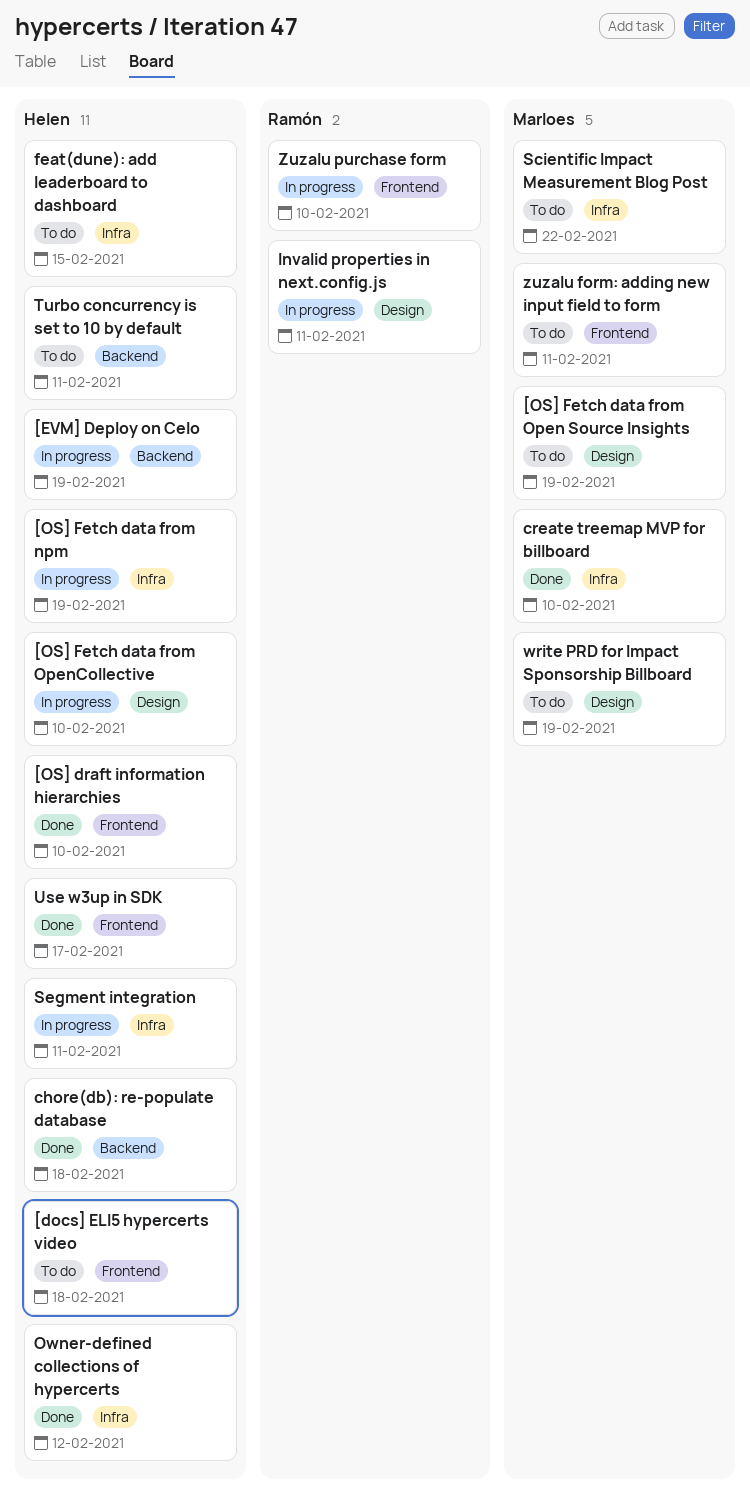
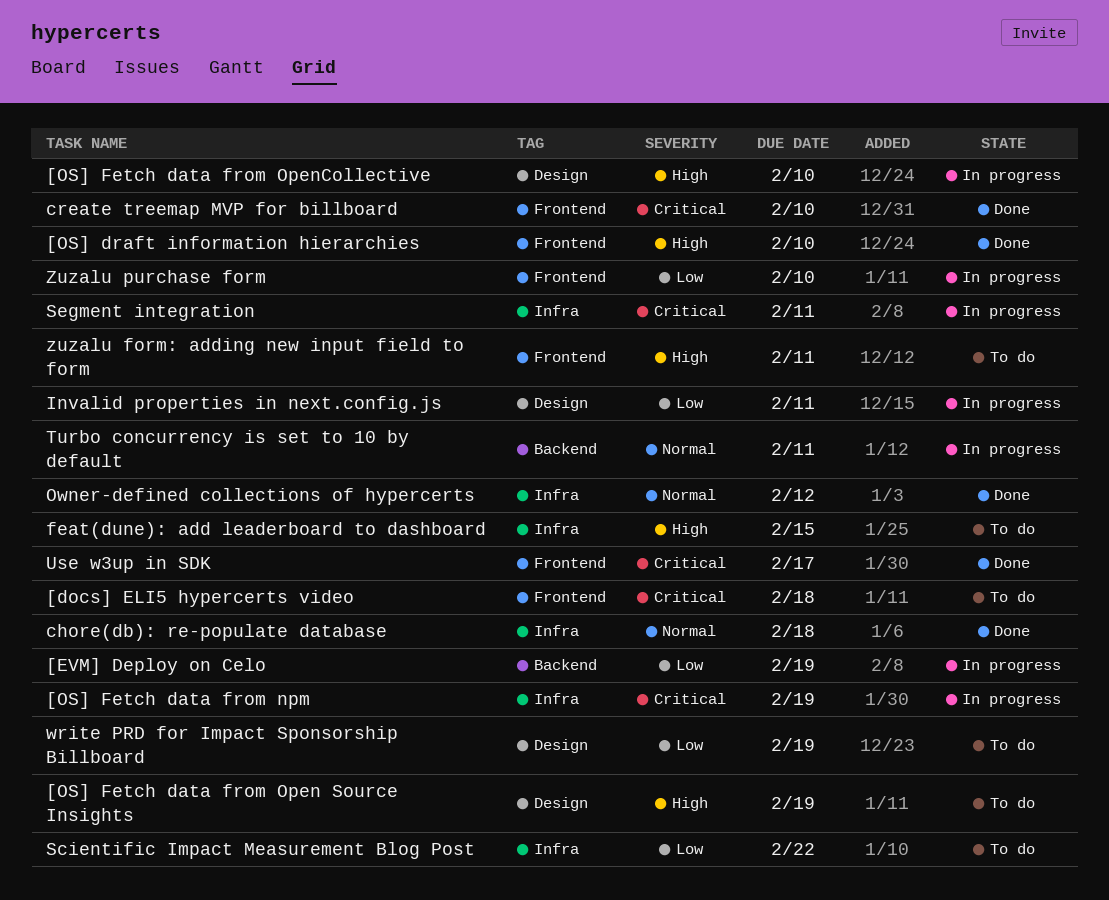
chore(db): re-populate database, label: Backend -> Infra
create treemap MVP for billboard, label: Infra -> Frontend
Turbo concurrency is set to 10 by default, status: To do -> In progress

